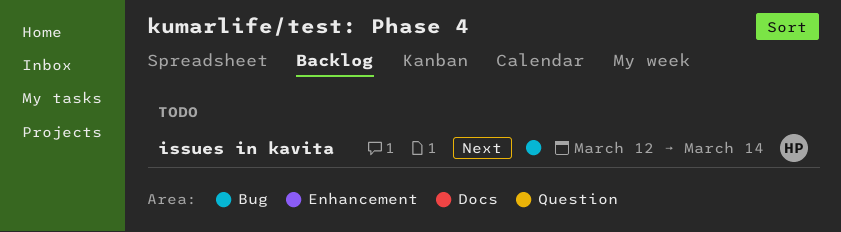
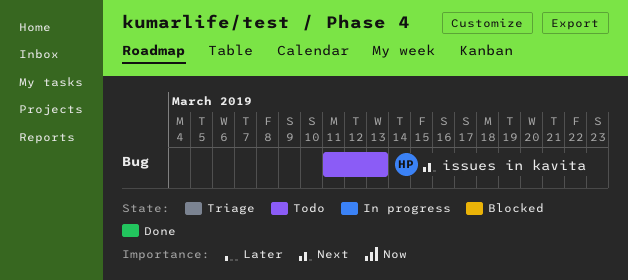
issues in kavita, start: Mar 12 -> Mar 11
issues in kavita, due: Mar 14 -> Mar 13

